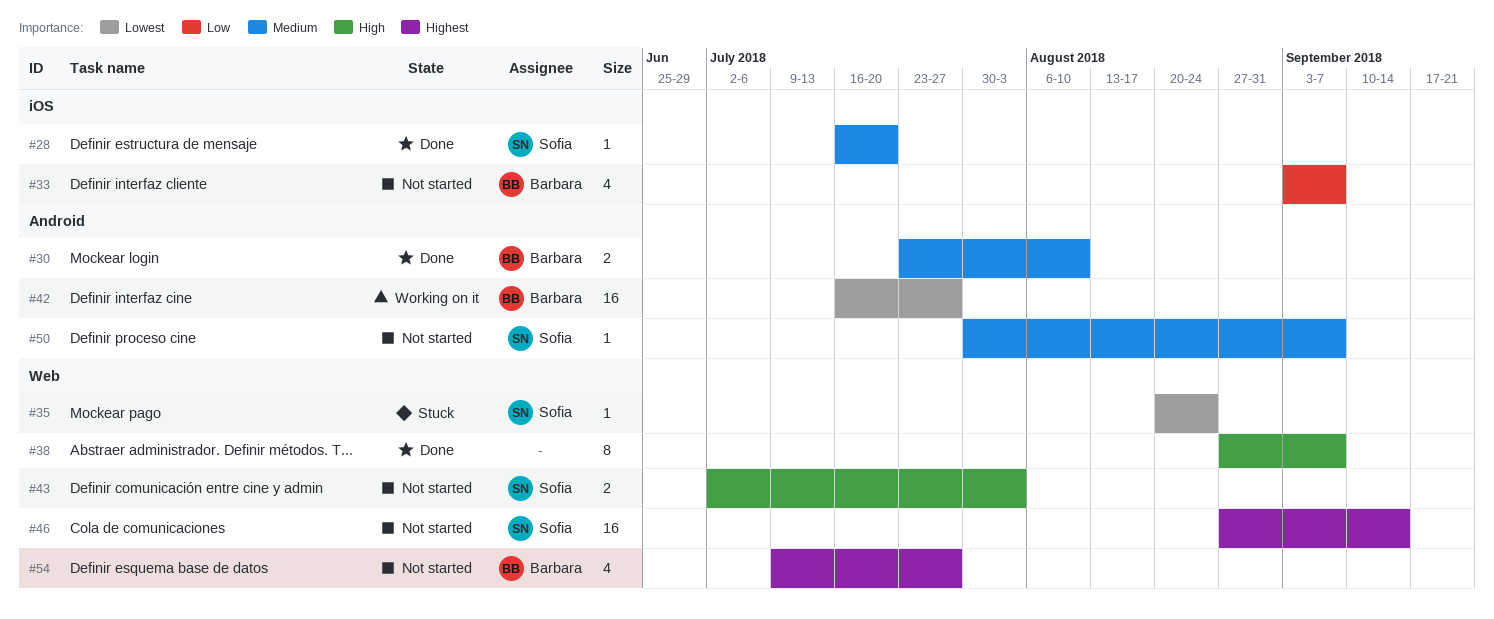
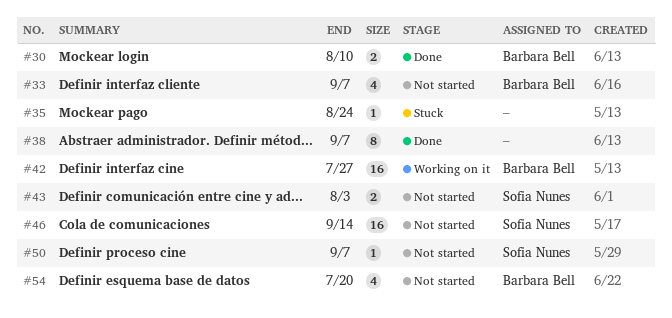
#28: present -> none
#35, owner: Sofia Nunes -> none
#54, due: Jul 27 -> Jul 20

